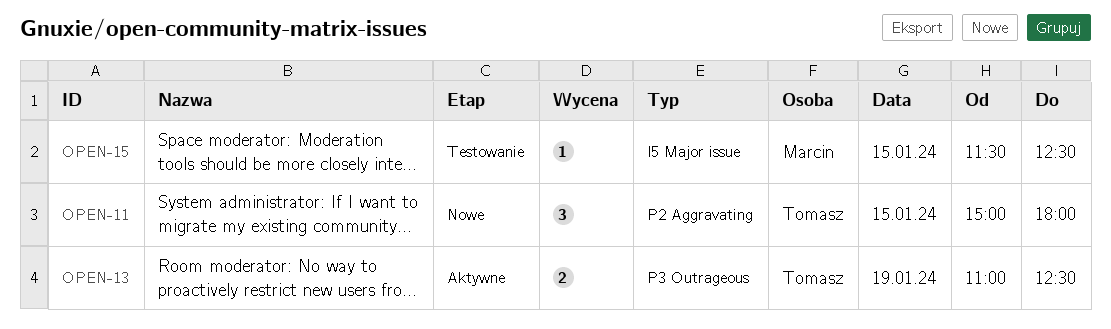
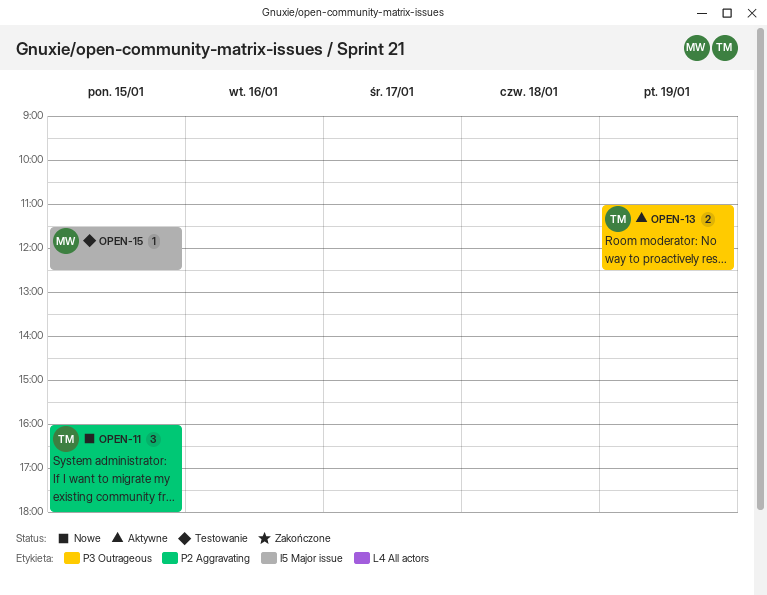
OPEN-11, begins: 15:00 -> 16:00

